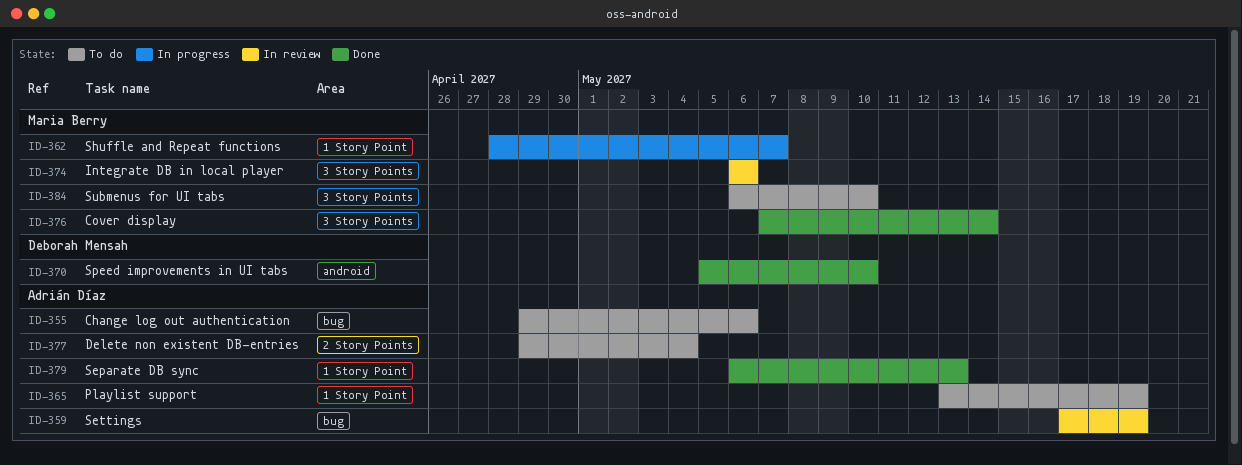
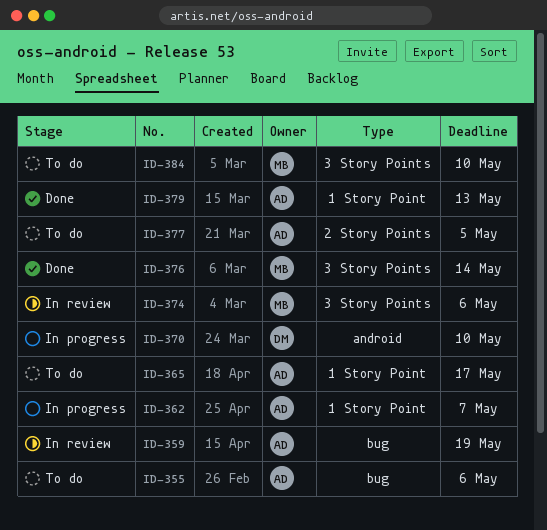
ID-362, owner: Maria Berry -> Adrián Díaz
ID-365, due: May 19 -> May 17
ID-370, status: Done -> In progress
ID-377, due: May 4 -> May 5

